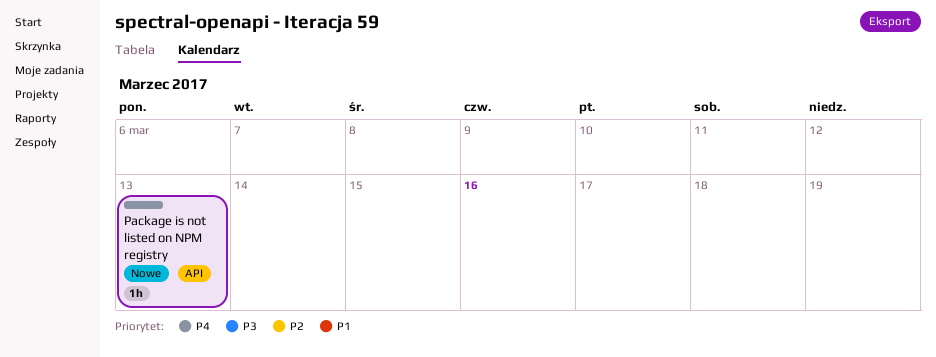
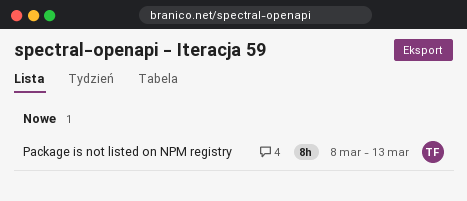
Package is not listed on NPM registry, estimate: 1h -> 8h

